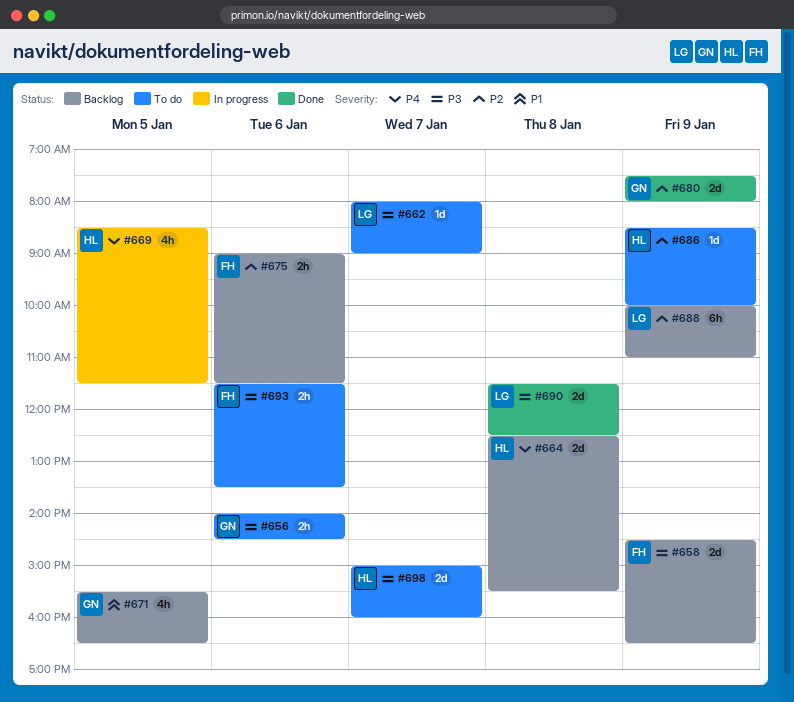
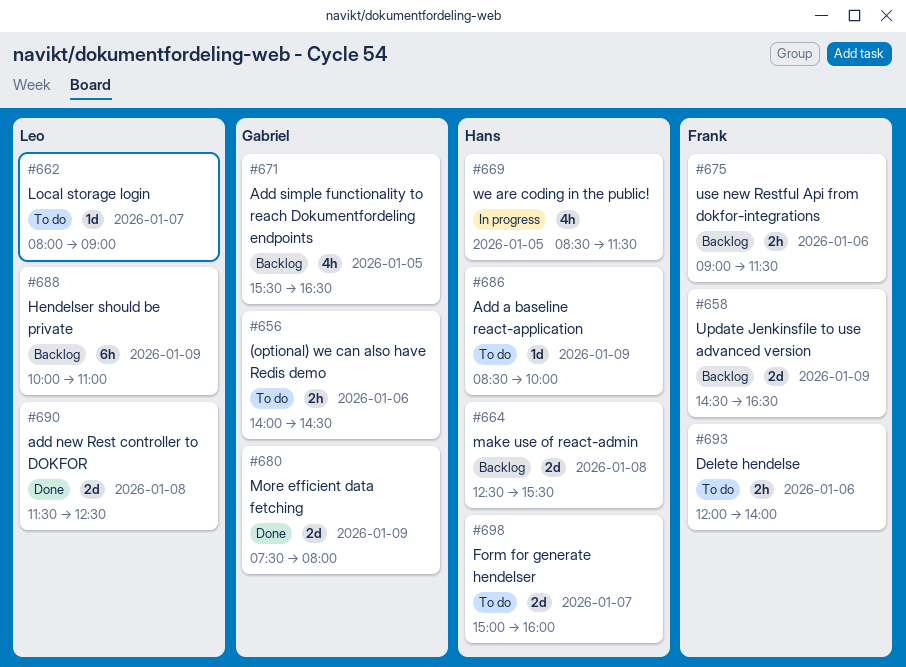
#693, begins: 11:30 -> 12:00
#693, ends: 13:30 -> 14:00

